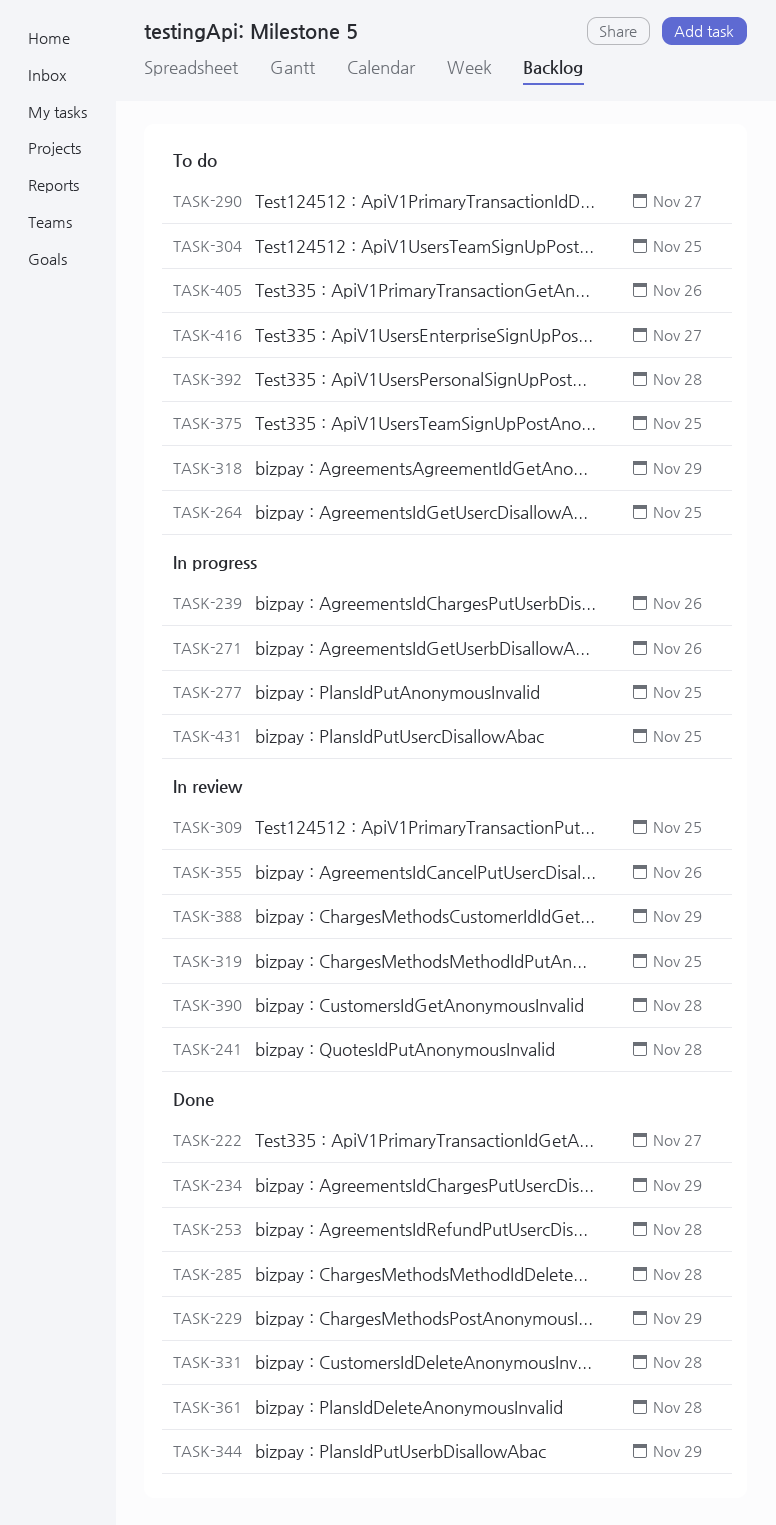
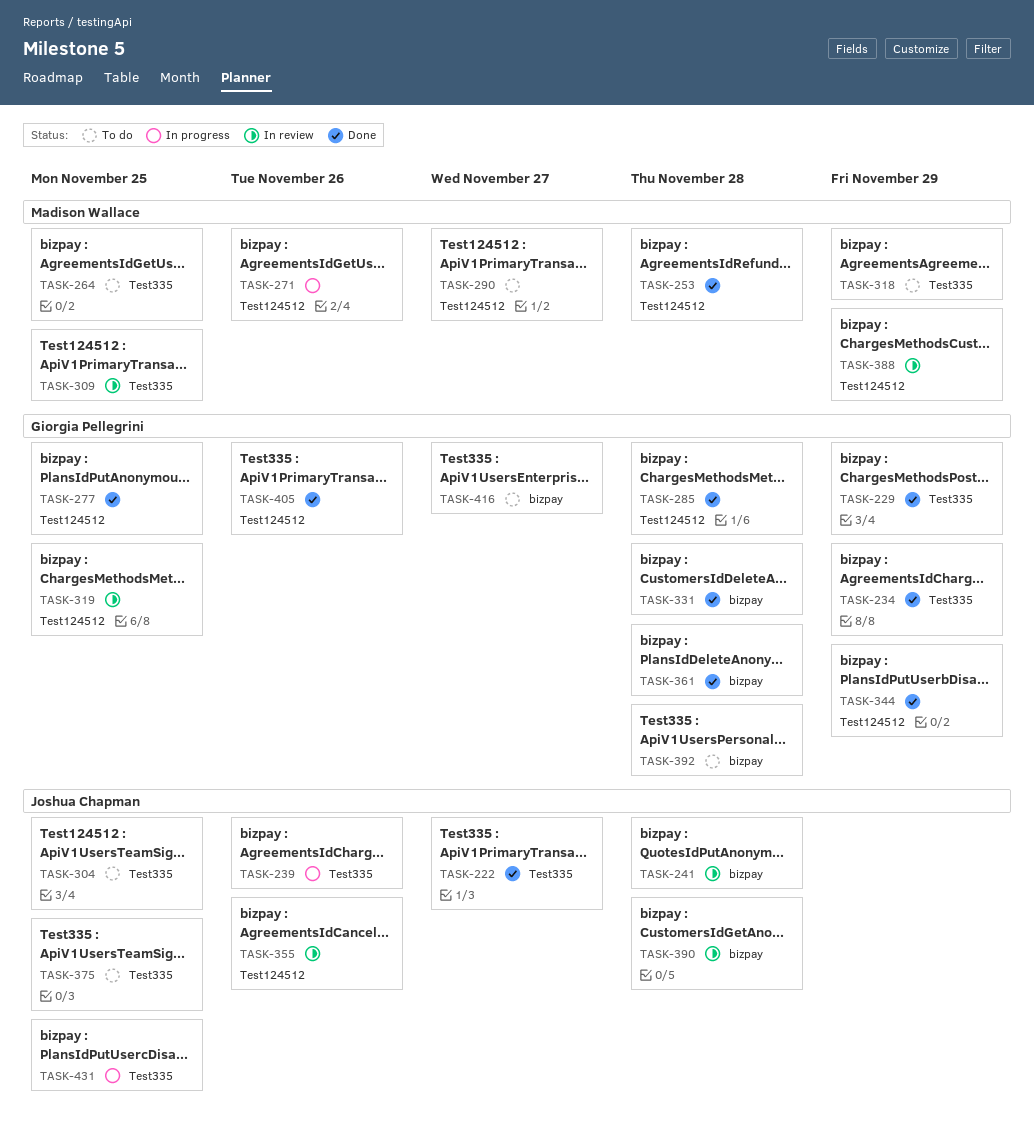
TASK-277, status: In progress -> Done
TASK-405, status: To do -> Done

